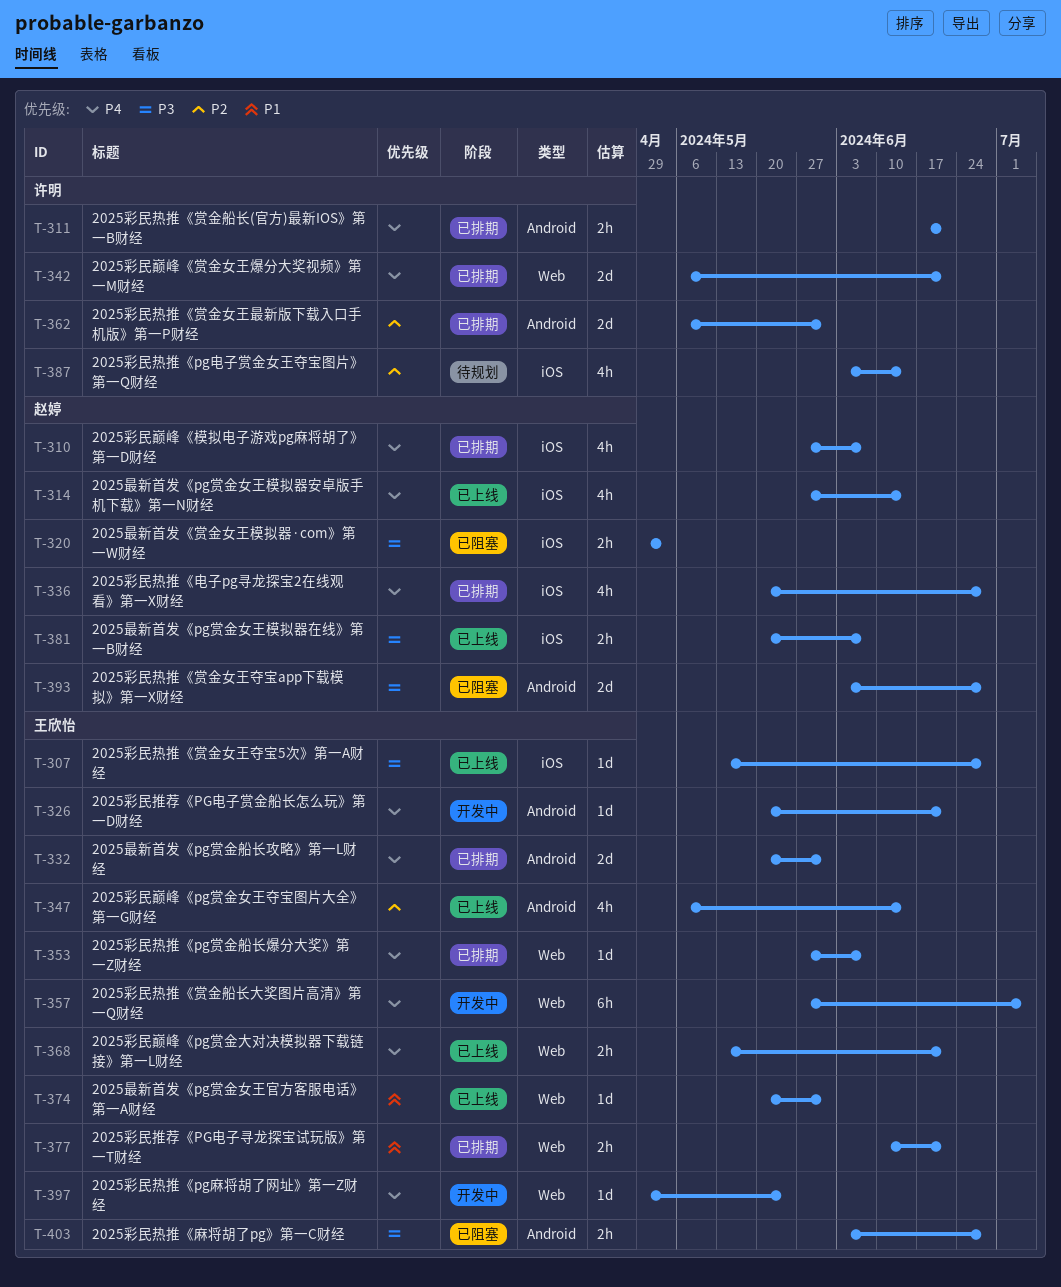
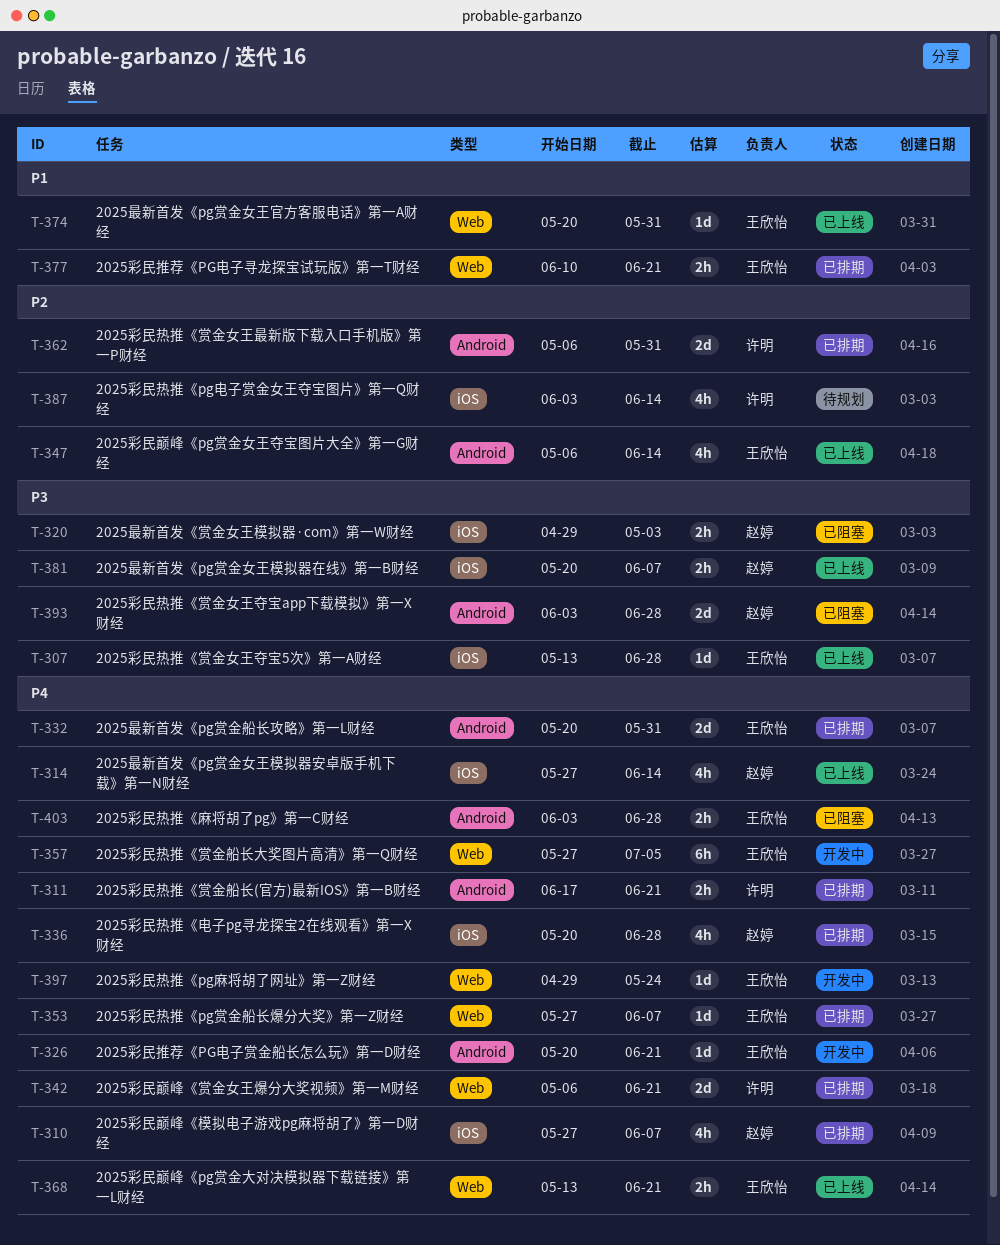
T-403, priority: P3 -> P4

